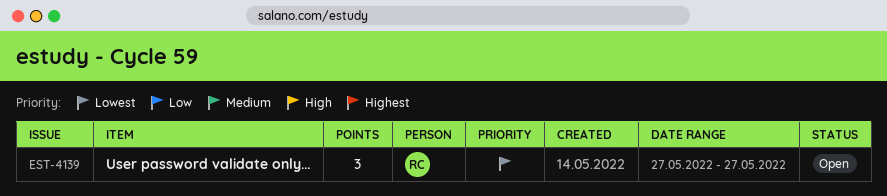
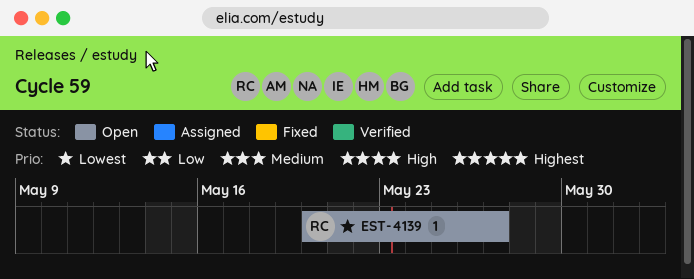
EST-4139, estimate: 3 -> 1
EST-4139, start: May 27 -> May 20

